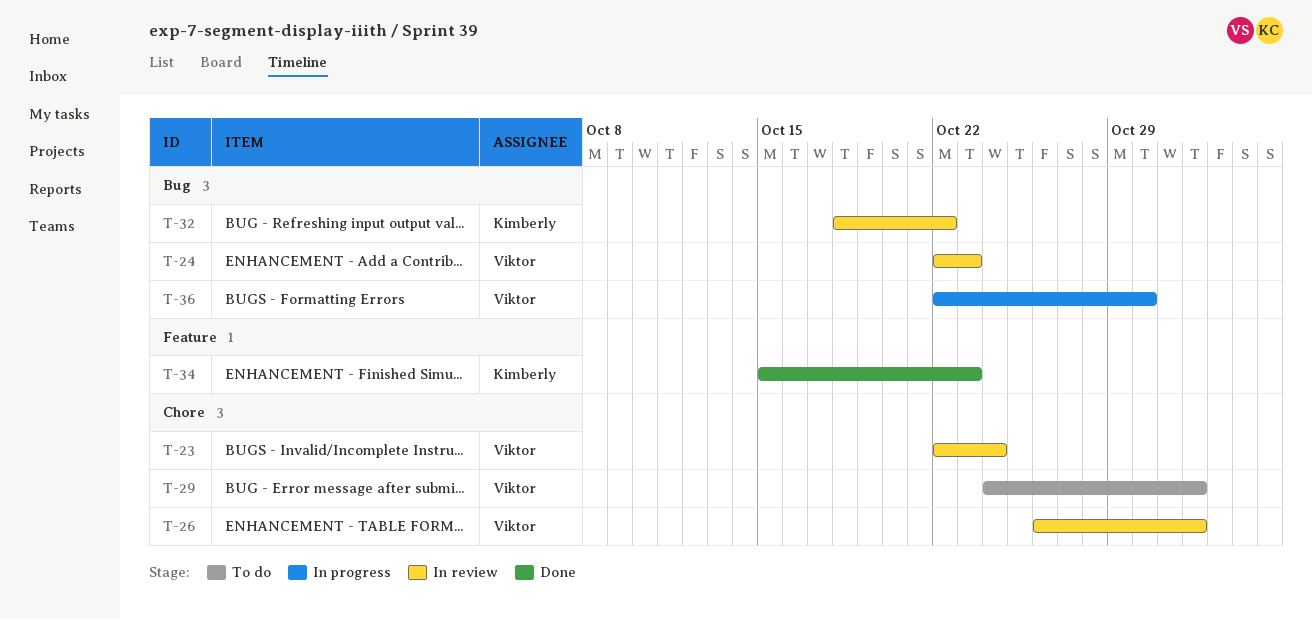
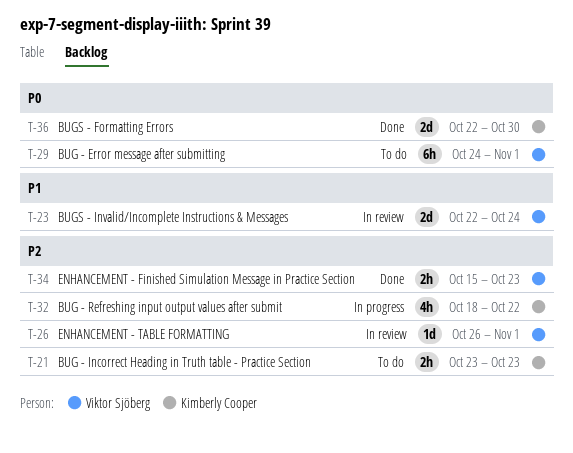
T-21: none -> present
T-24: present -> none
T-32, status: In review -> In progress
T-34, owner: Kimberly Cooper -> Viktor Sjöberg
T-36, status: In progress -> Done
T-36, owner: Viktor Sjöberg -> Kimberly Cooper

